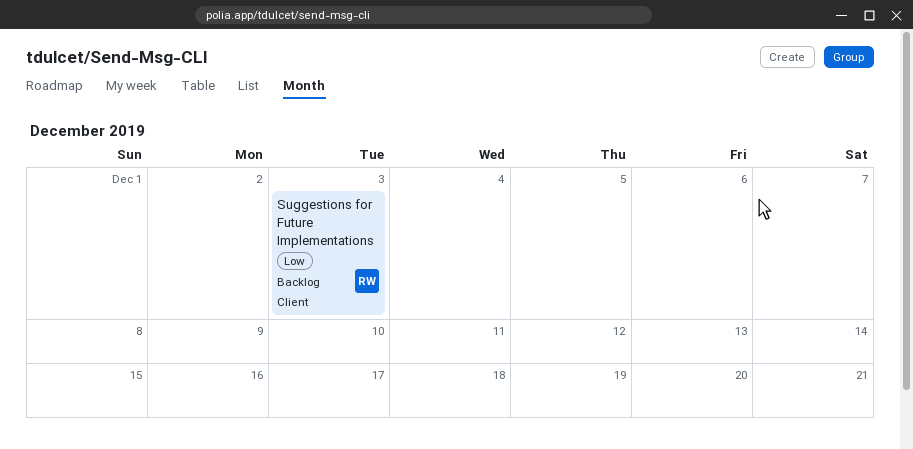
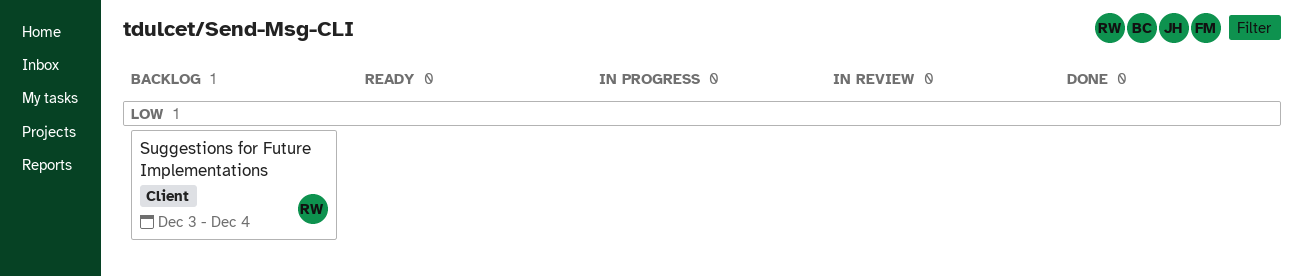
Suggestions for Future Implementations, due: Dec 3 -> Dec 4

